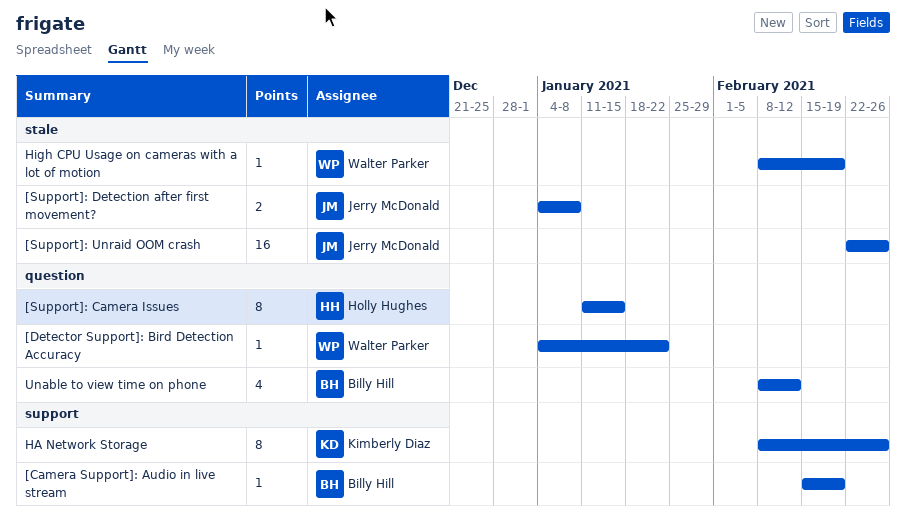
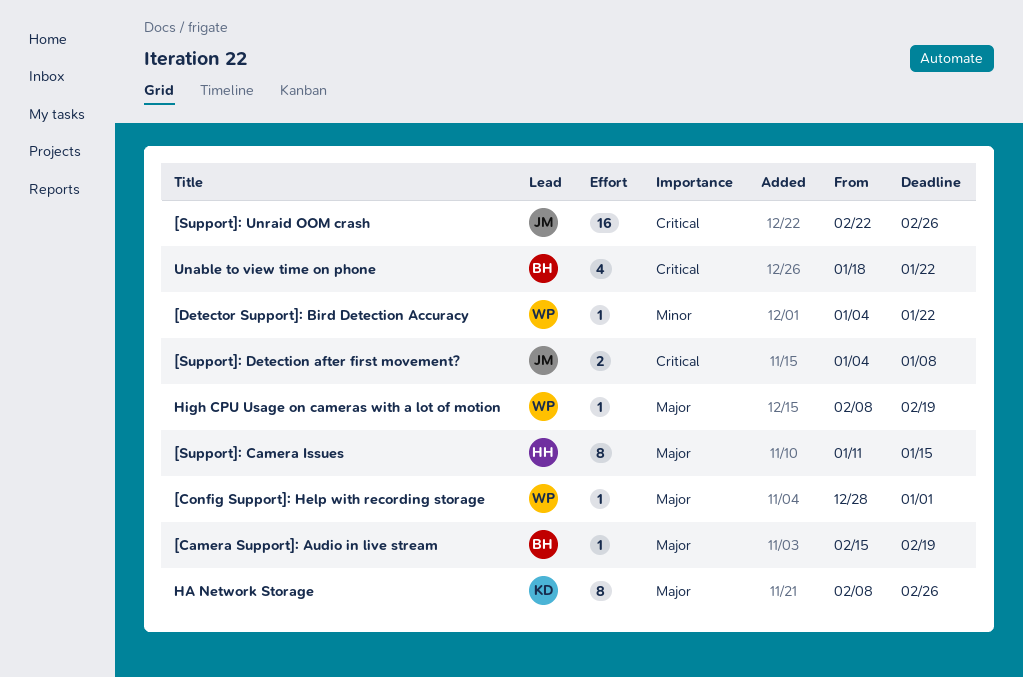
[Config Support]: Help with recording storage: none -> present
Unable to view time on phone, start: Feb 8 -> Jan 18
Unable to view time on phone, due: Feb 12 -> Jan 22

